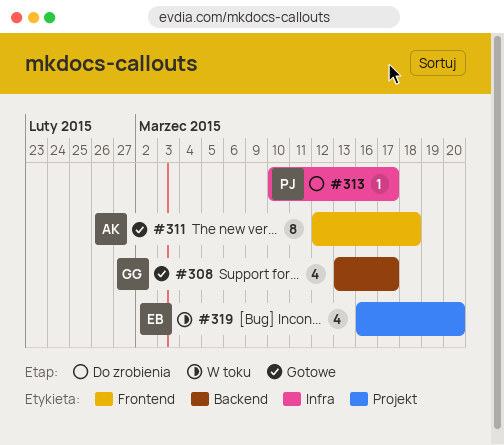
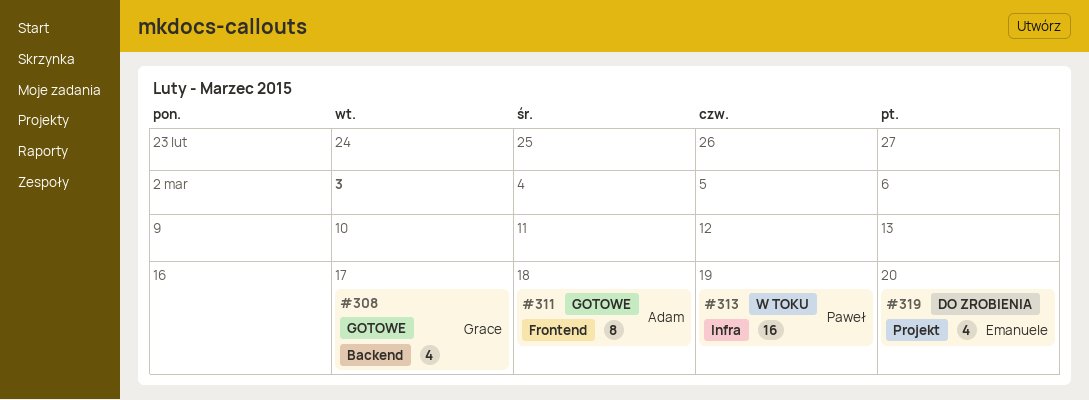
#313, status: Do zrobienia -> W toku
#313, estimate: 1 -> 16
#313, due: Mar 17 -> Mar 19
#319, status: W toku -> Do zrobienia

